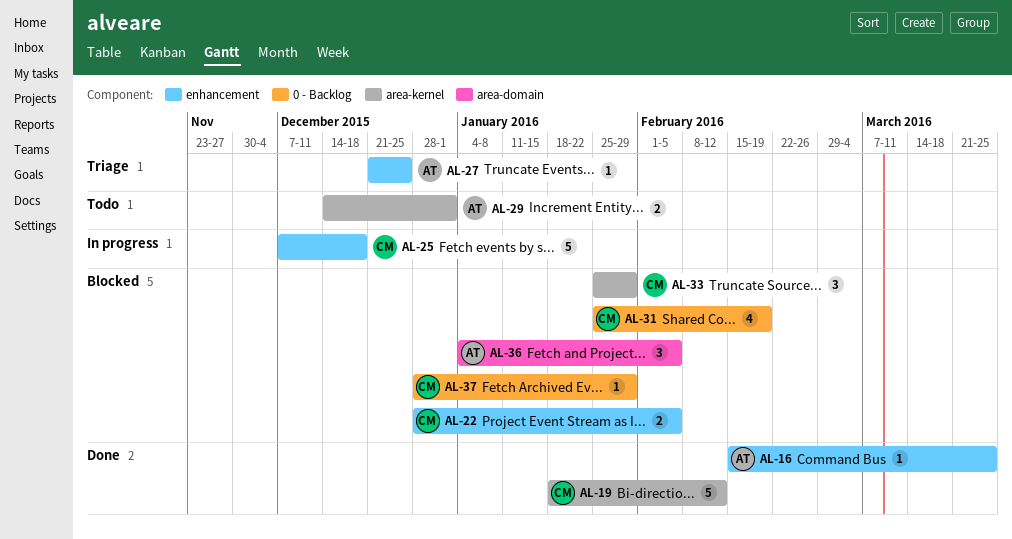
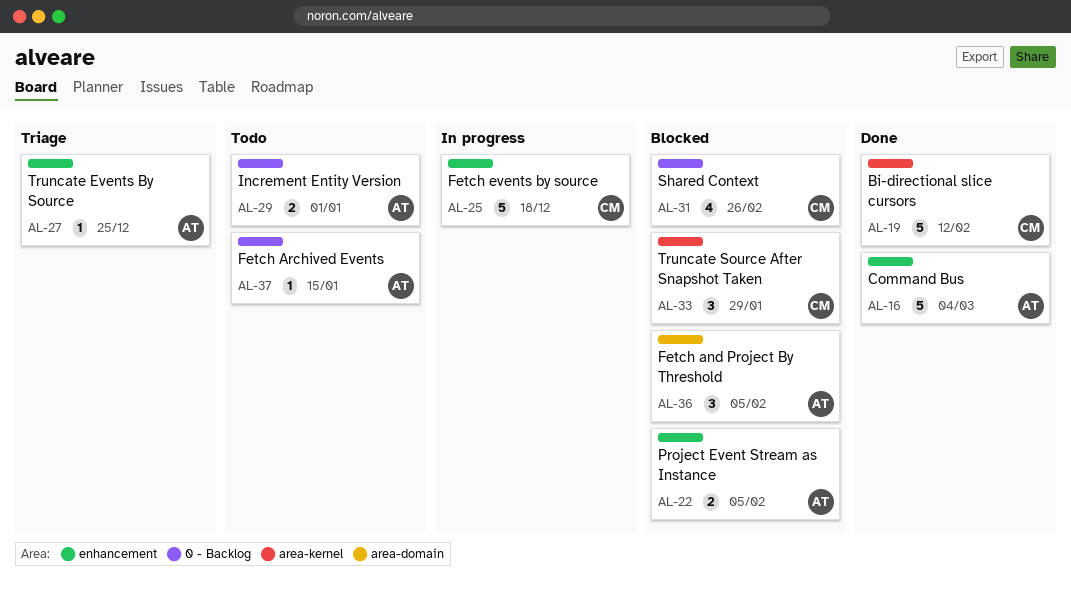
AL-16, estimate: 1 -> 5
AL-16, due: Mar 25 -> Mar 4
AL-22, owner: CM -> AT
AL-29, label: area-kernel -> 0 - Backlog
AL-31, due: Feb 19 -> Feb 26
AL-37, status: Blocked -> Todo
AL-37, owner: CM -> AT
AL-37, due: Jan 29 -> Jan 15

